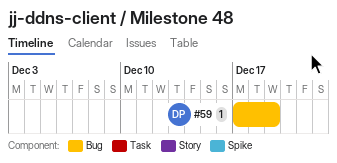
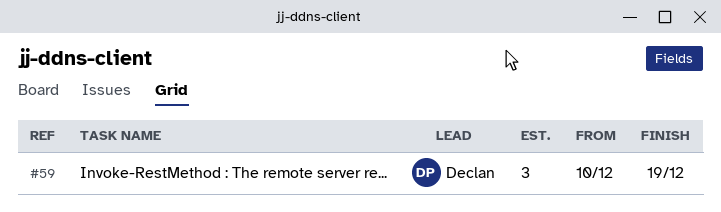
#59, estimate: 1 -> 3
#59, start: Dec 17 -> Dec 10

